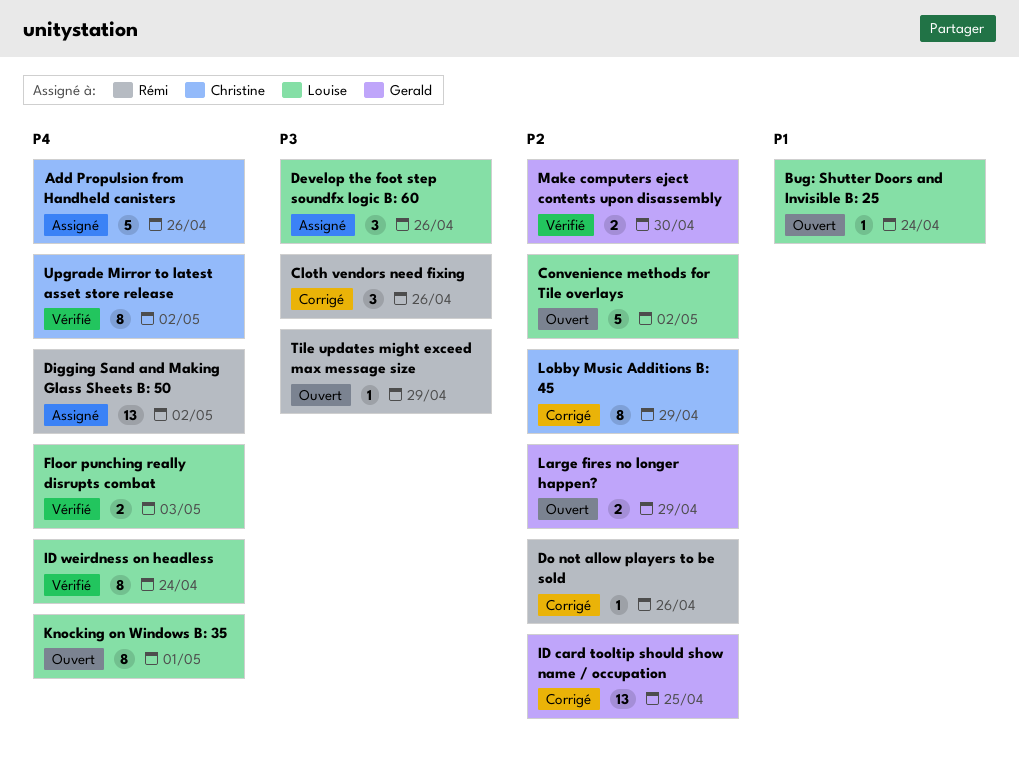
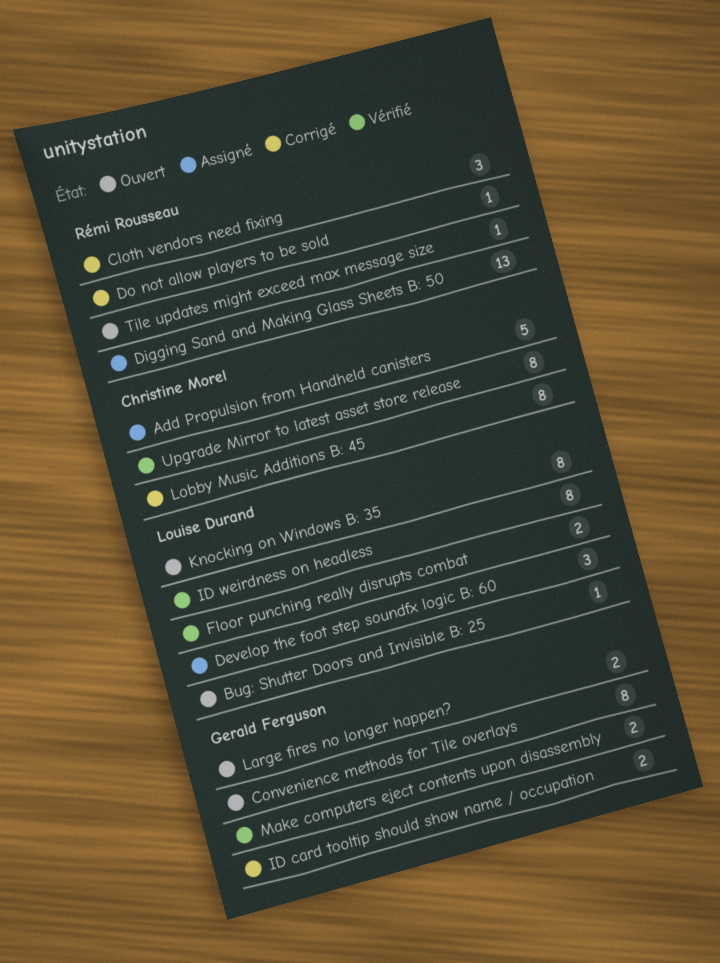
Convenience methods for Tile overlays, owner: Louise Durand -> Gerald Ferguson
Convenience methods for Tile overlays, estimate: 5 -> 8
ID card tooltip should show name / occupation, estimate: 13 -> 2

